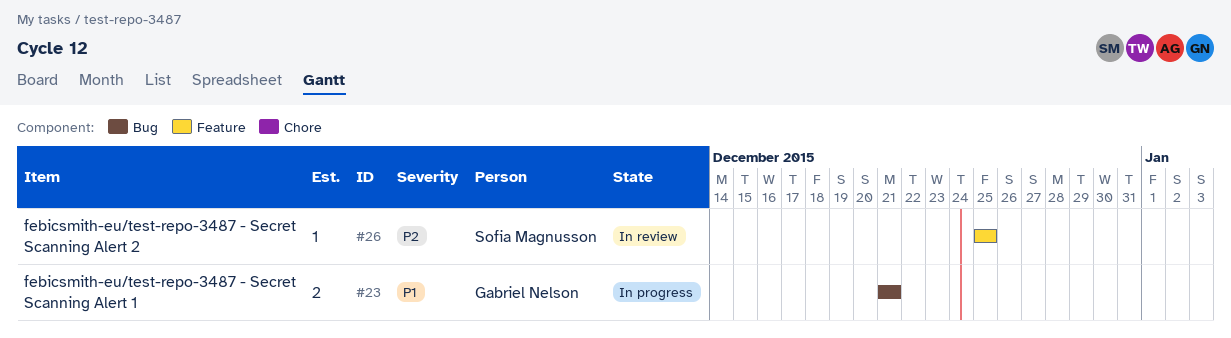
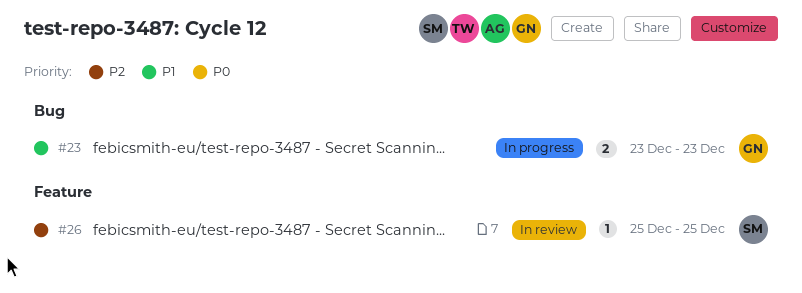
#23, start: Dec 21 -> Dec 23
#23, due: Dec 21 -> Dec 23

